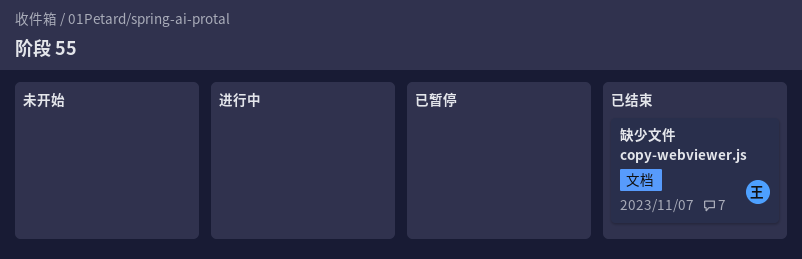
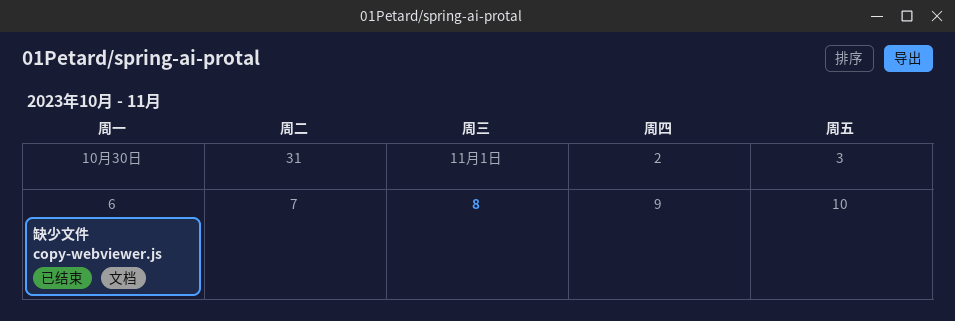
缺少文件 copy-webviewer.js, due: Nov 7 -> Nov 6

